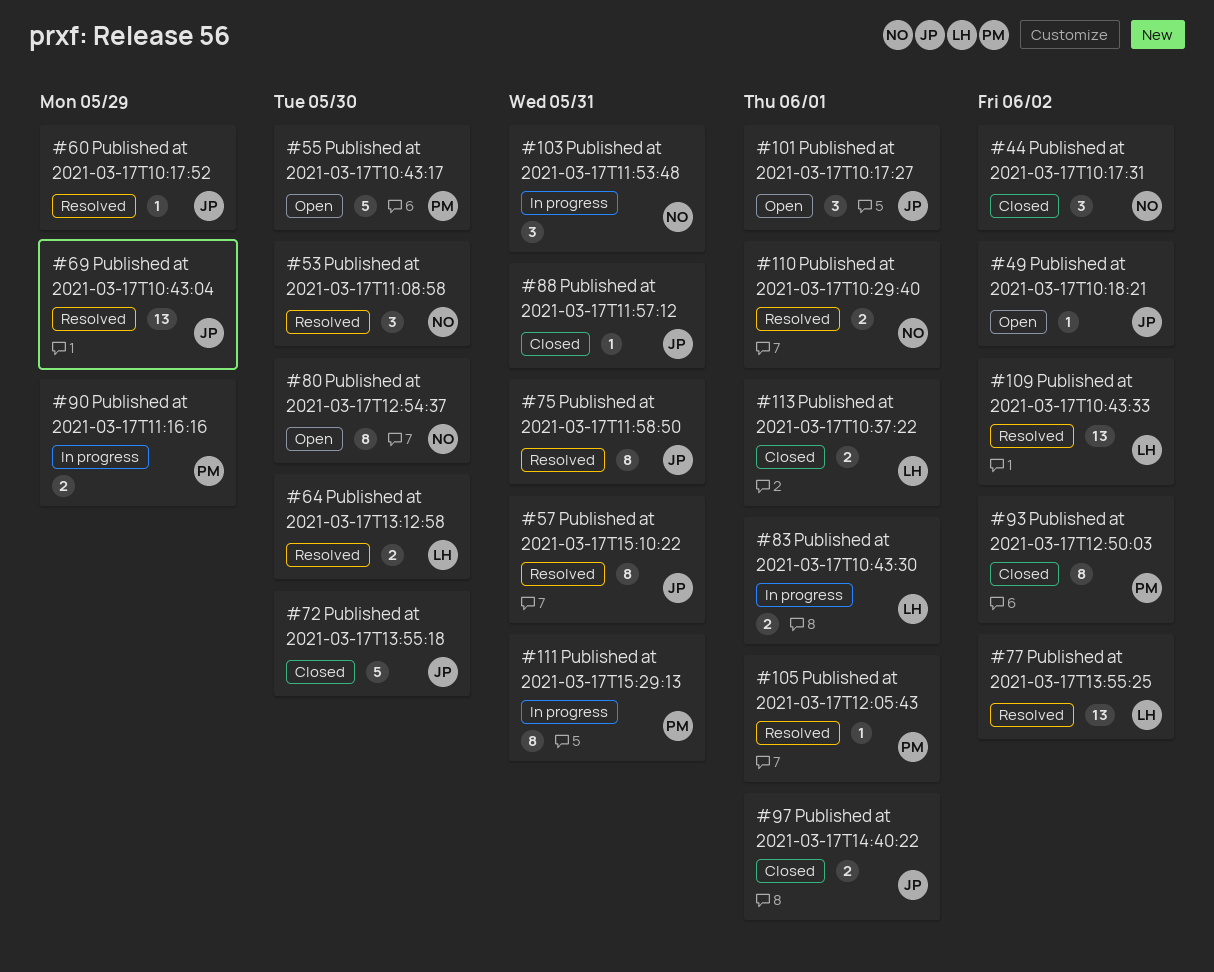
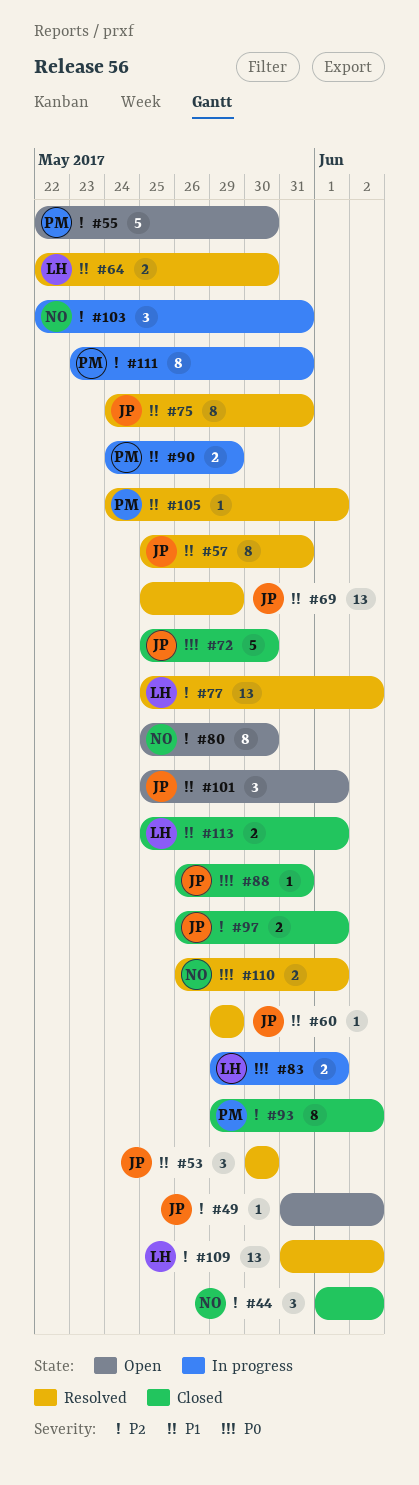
#53, owner: NO -> JP

